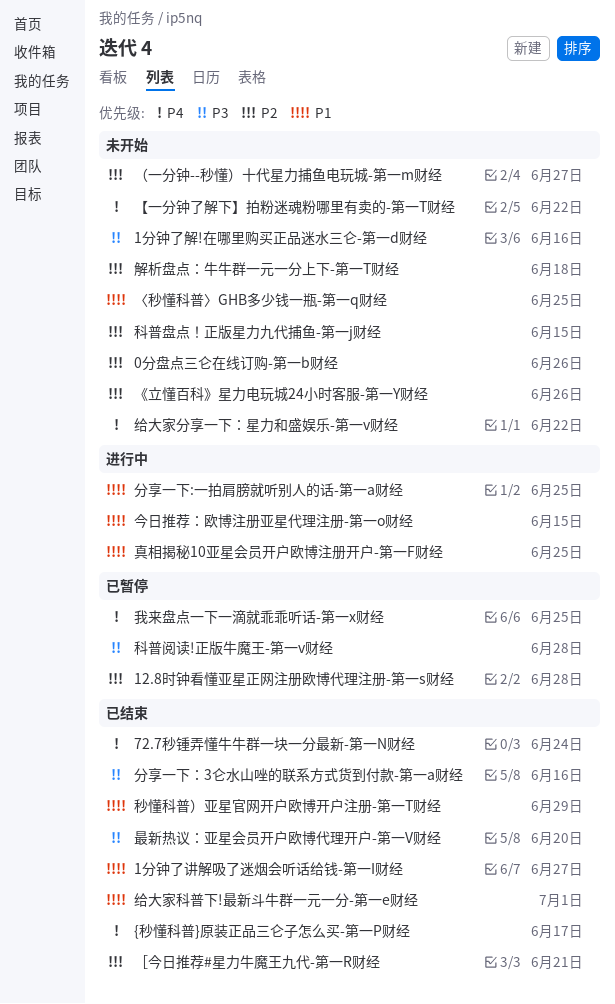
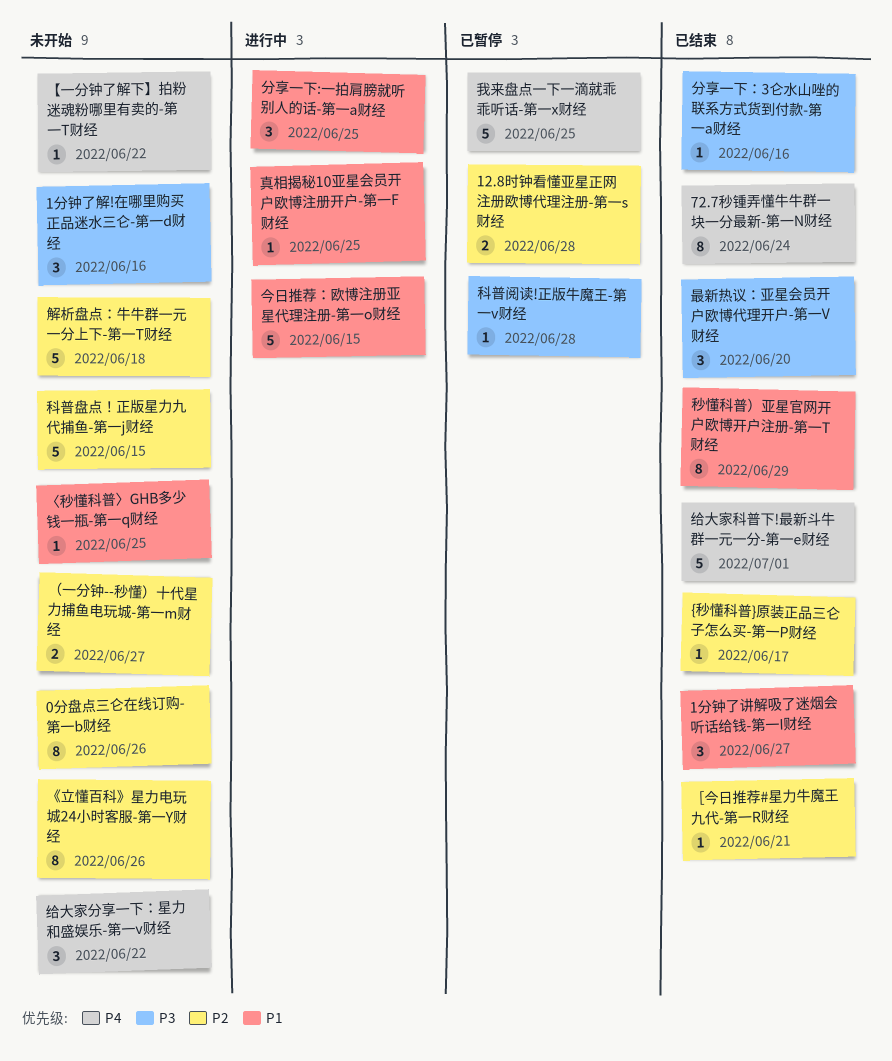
{秒懂科普}原装正品三仑子怎么买-第一P财经, priority: P4 -> P2
给大家科普下!最新斗牛群一元一分-第一e财经, priority: P1 -> P4

